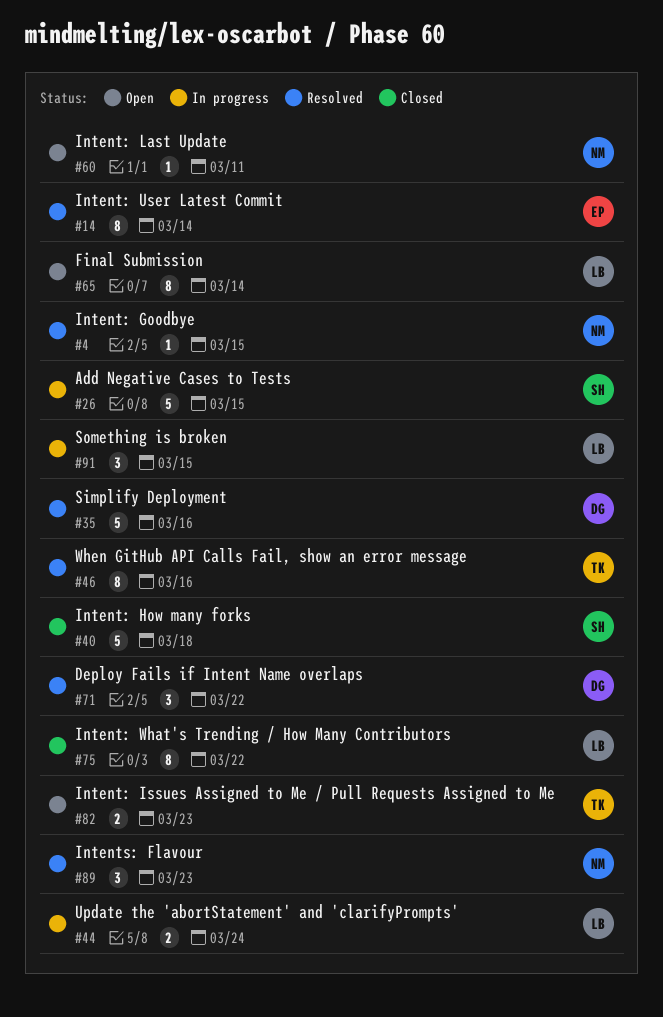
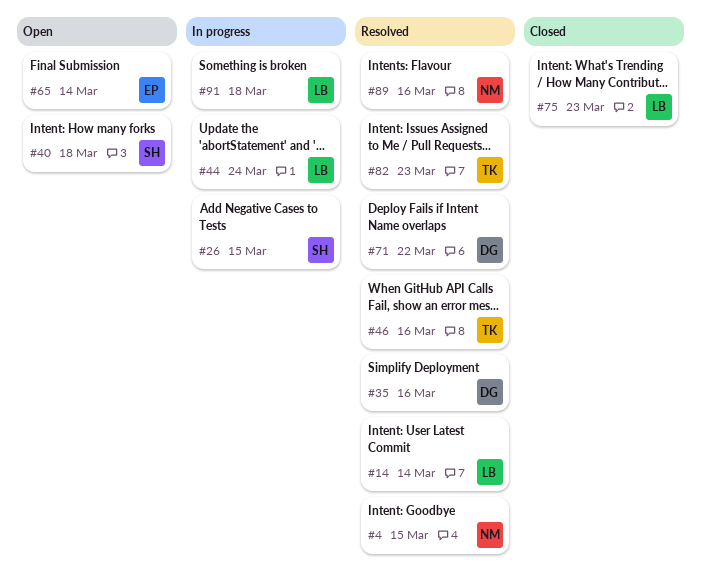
#14, owner: EP -> LB
#40, status: Closed -> Open
#60: present -> none
#65, owner: LB -> EP
#75, due: Mar 22 -> Mar 23
#82, status: Open -> Resolved
#89, due: Mar 23 -> Mar 16
#91, due: Mar 15 -> Mar 18

